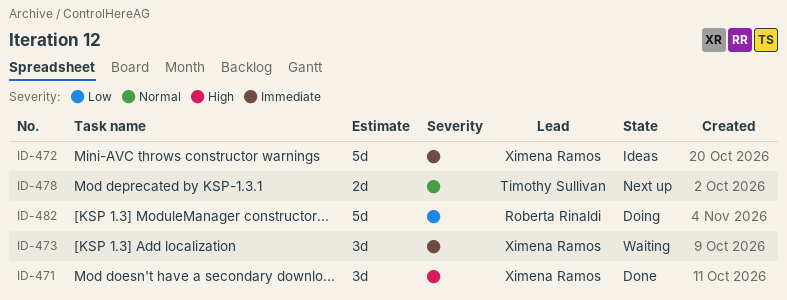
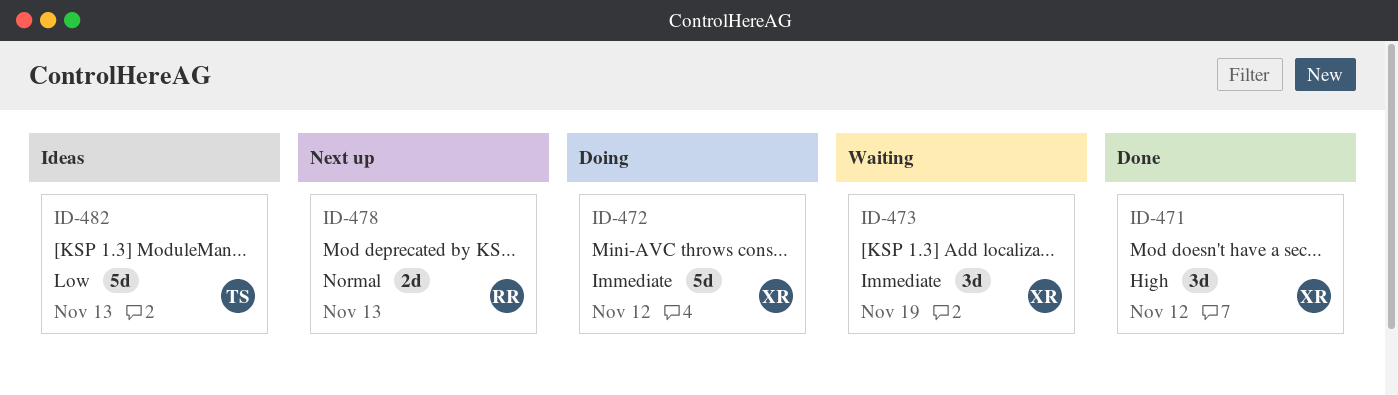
ID-472, status: Ideas -> Doing
ID-478, owner: Timothy Sullivan -> Roberta Rinaldi
ID-482, status: Doing -> Ideas
ID-482, owner: Roberta Rinaldi -> Timothy Sullivan

